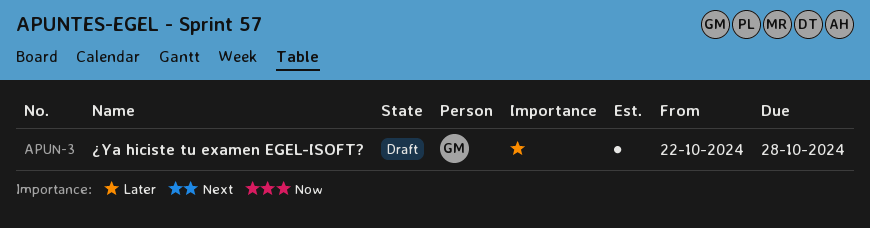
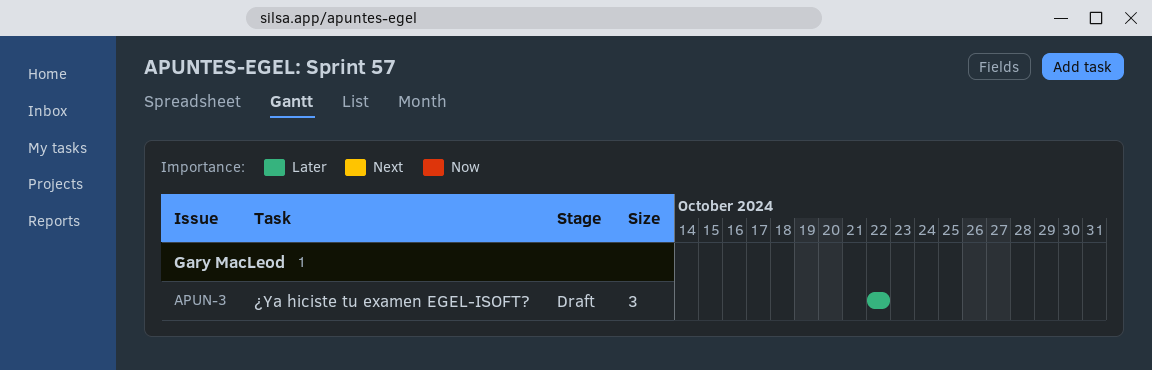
APUN-3, estimate: 1 -> 3
APUN-3, due: Oct 28 -> Oct 22

